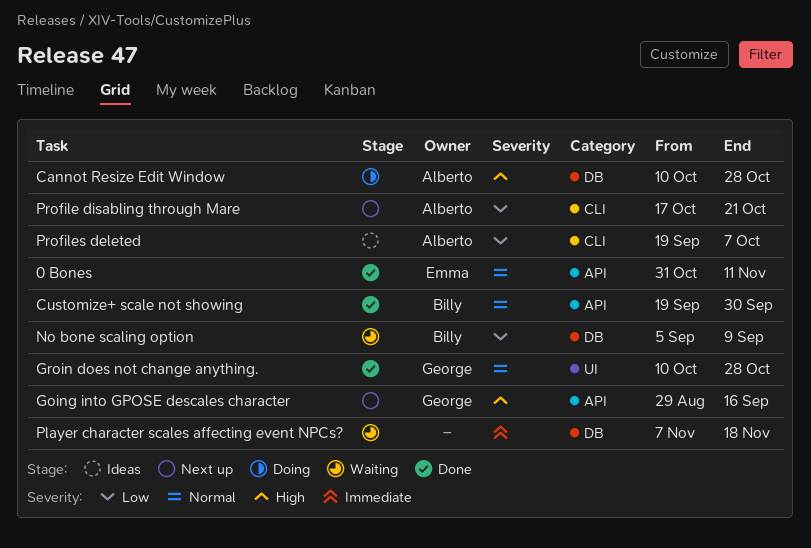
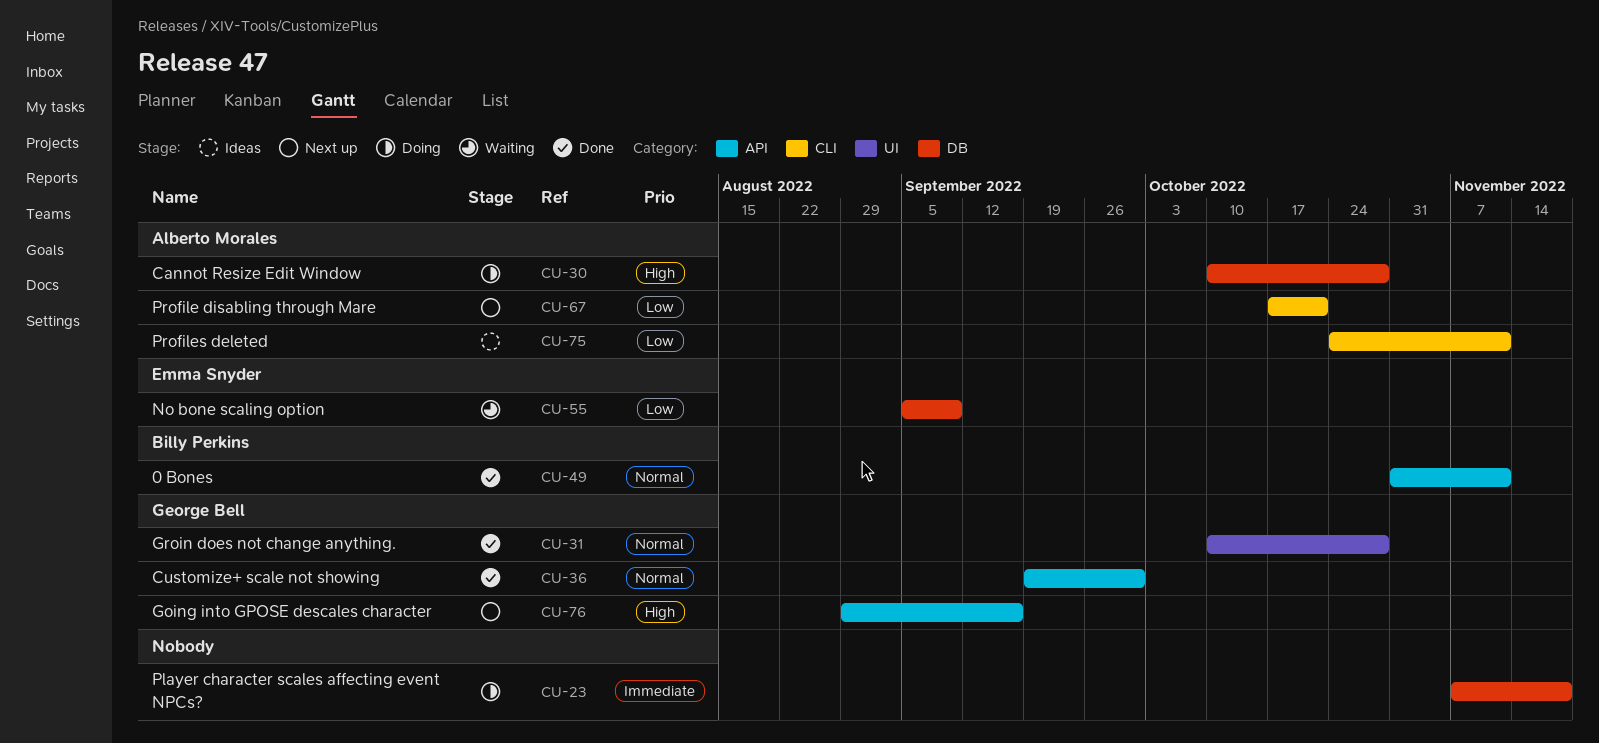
0 Bones, owner: Emma Snyder -> Billy Perkins
Customize+ scale not showing, owner: Billy Perkins -> George Bell
No bone scaling option, owner: Billy Perkins -> Emma Snyder
Player character scales affecting event NPCs?, status: Waiting -> Doing
Profiles deleted, start: Sep 19 -> Oct 24
Profiles deleted, due: Oct 7 -> Nov 11

